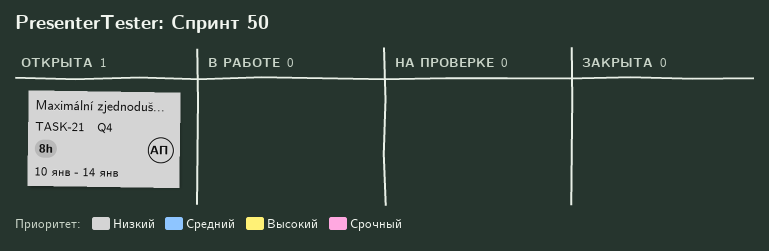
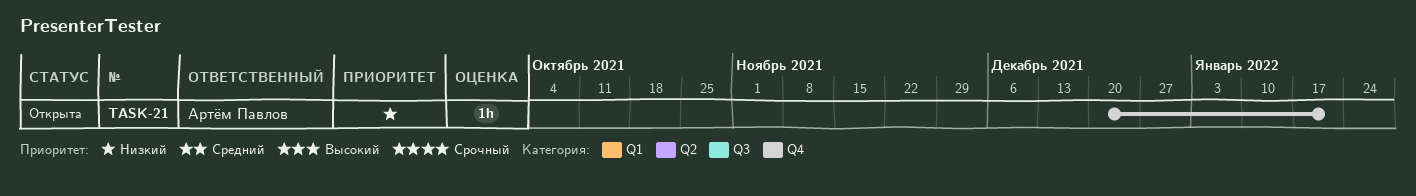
TASK-21, estimate: 8h -> 1h
TASK-21, start: Jan 10 -> Dec 20
TASK-21, due: Jan 14 -> Jan 21

